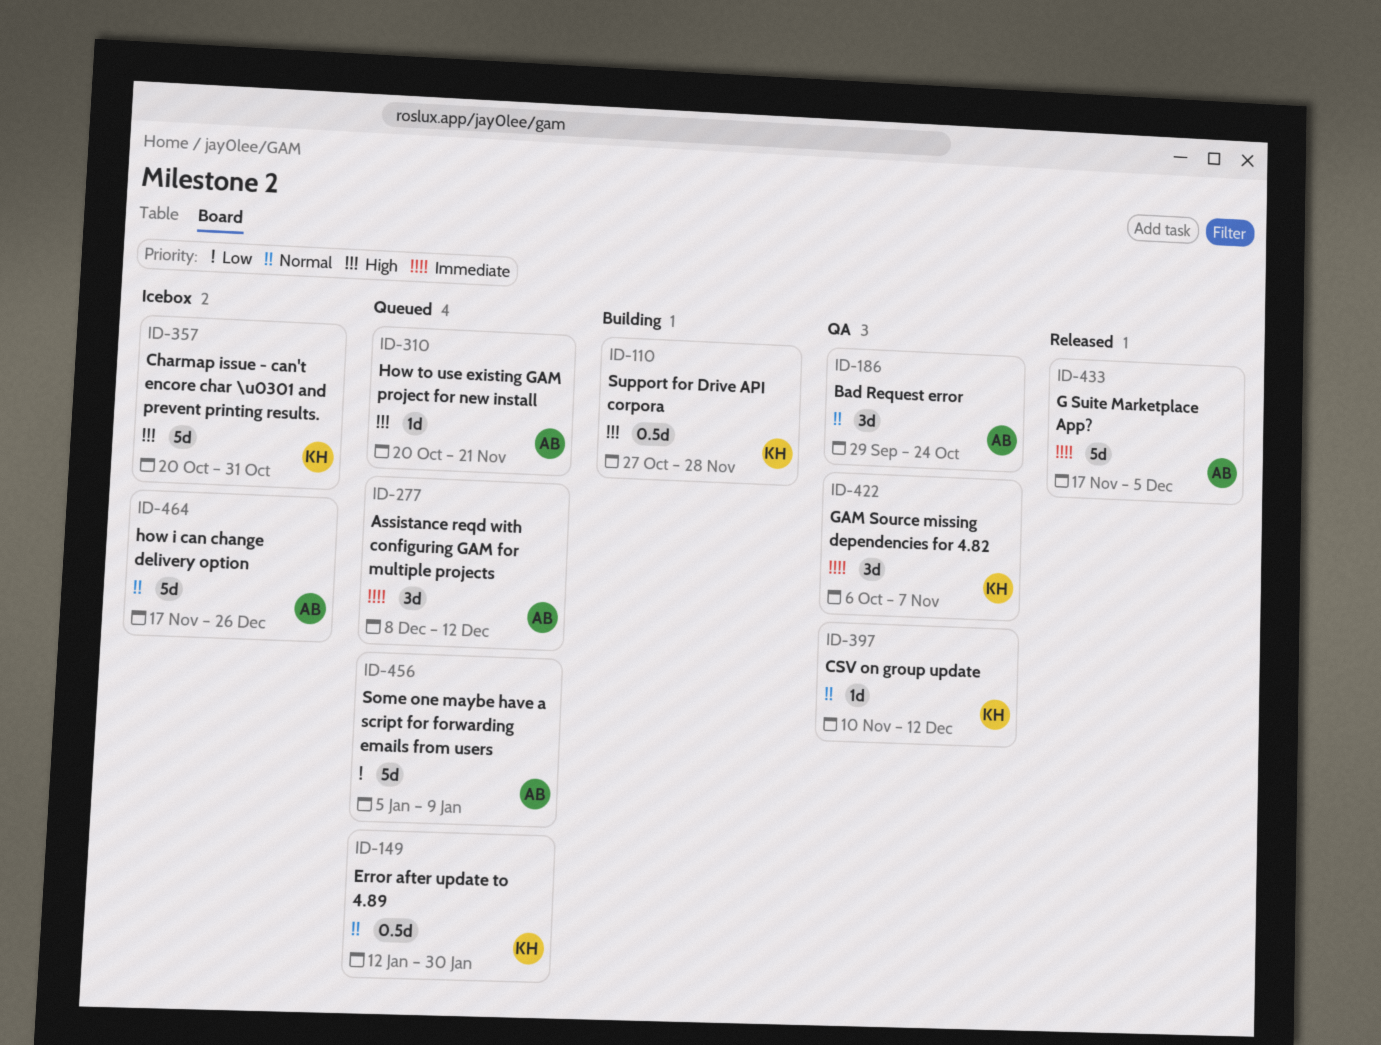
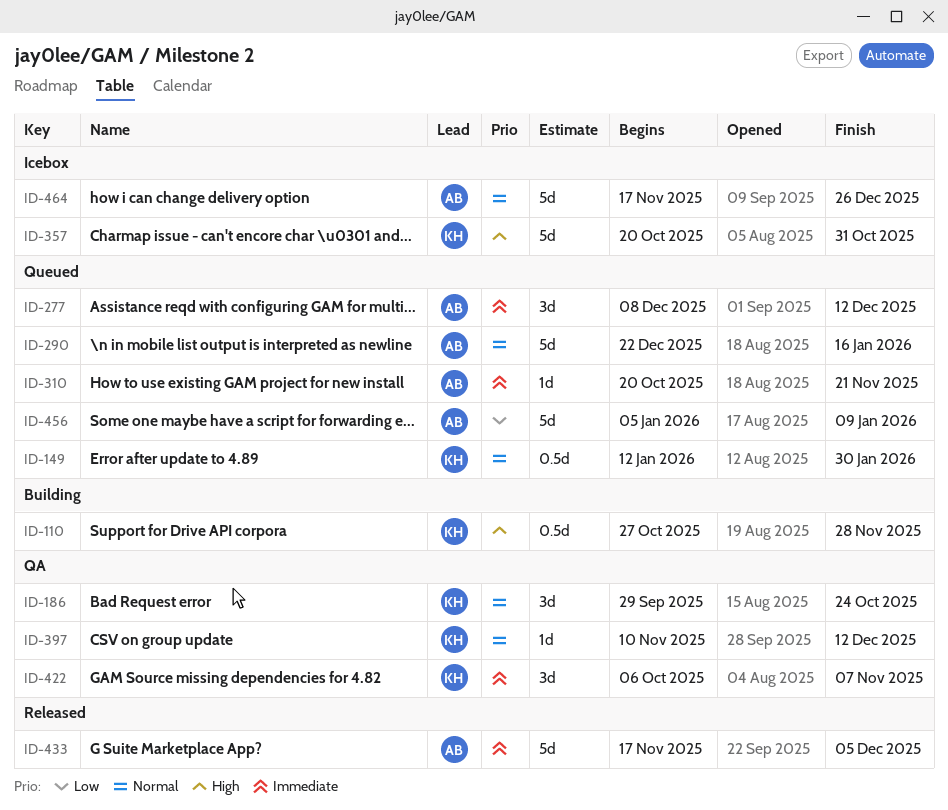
ID-186, owner: AB -> KH
ID-290: none -> present
ID-310, priority: High -> Immediate

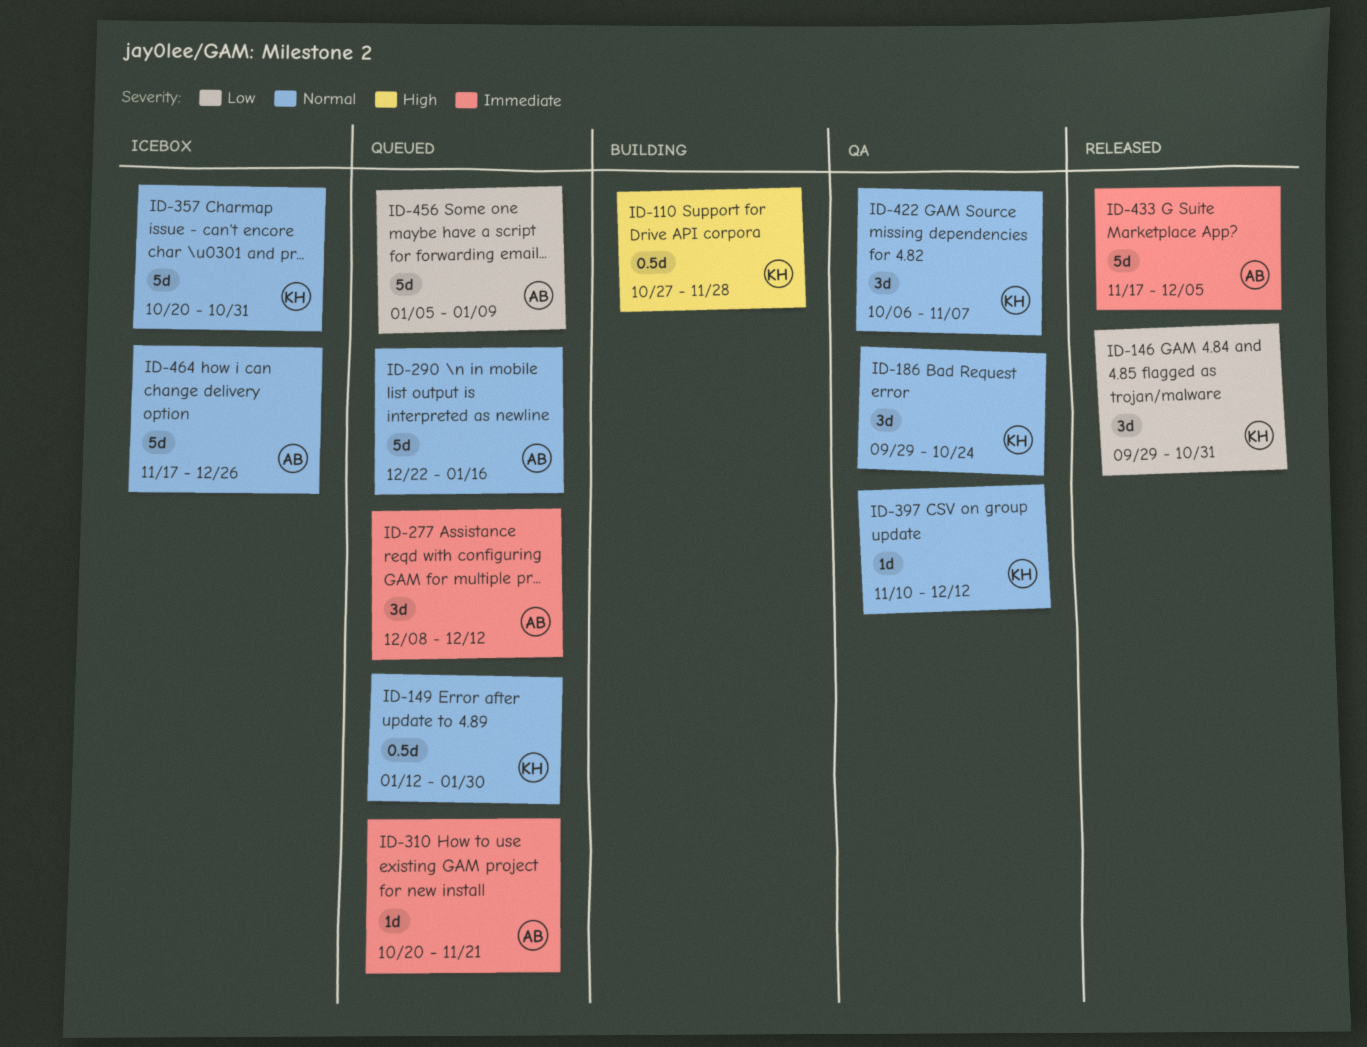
ID-146: none -> present
ID-357, priority: High -> Normal
ID-422, priority: Immediate -> Normal

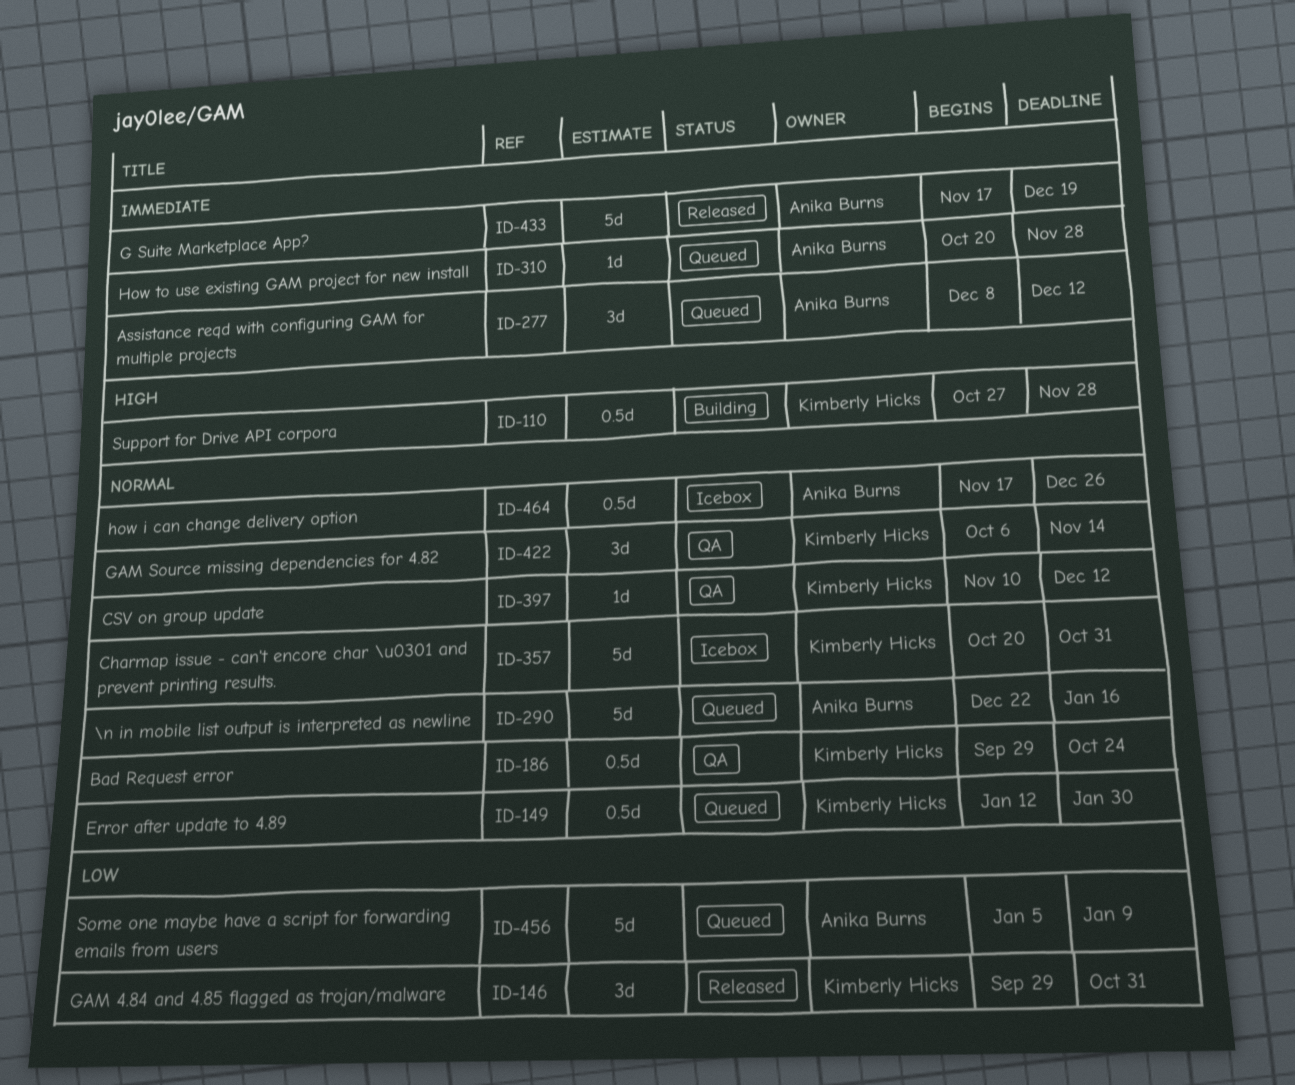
ID-186, estimate: 3d -> 0.5d
ID-310, due: Nov 21 -> Nov 28
ID-422, due: Nov 7 -> Nov 14
ID-433, due: Dec 5 -> Dec 19
ID-464, estimate: 5d -> 0.5d

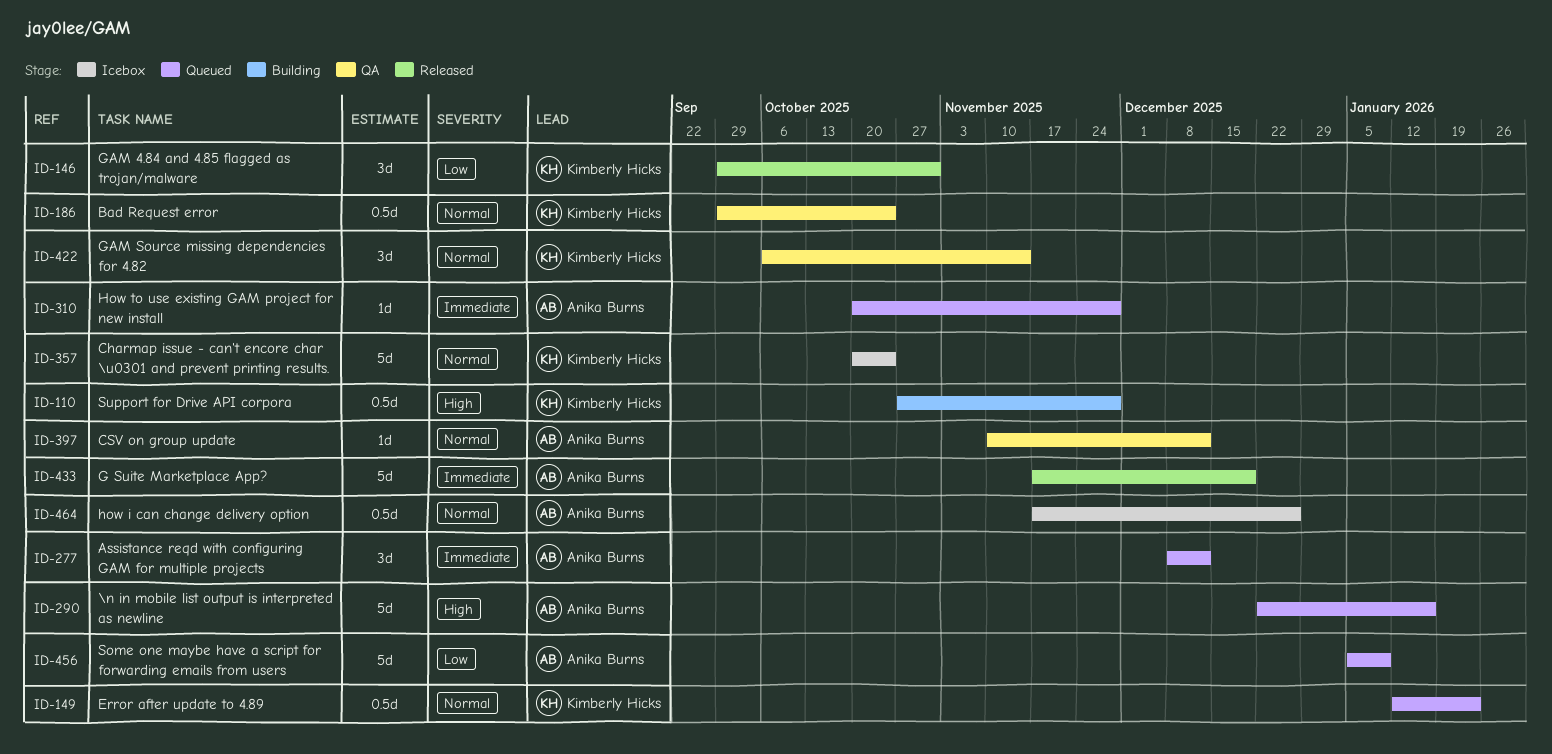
ID-149, due: Jan 30 -> Jan 23
ID-290, priority: Normal -> High
ID-357, due: Oct 31 -> Oct 24
ID-397, owner: Kimberly Hicks -> Anika Burns

